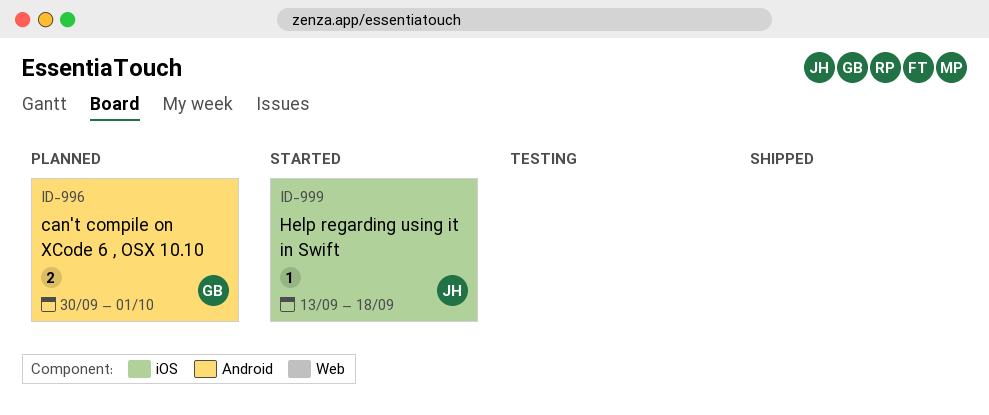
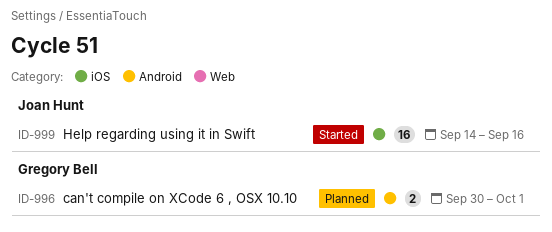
ID-999, estimate: 1 -> 16
ID-999, start: Sep 13 -> Sep 14
ID-999, due: Sep 18 -> Sep 16

